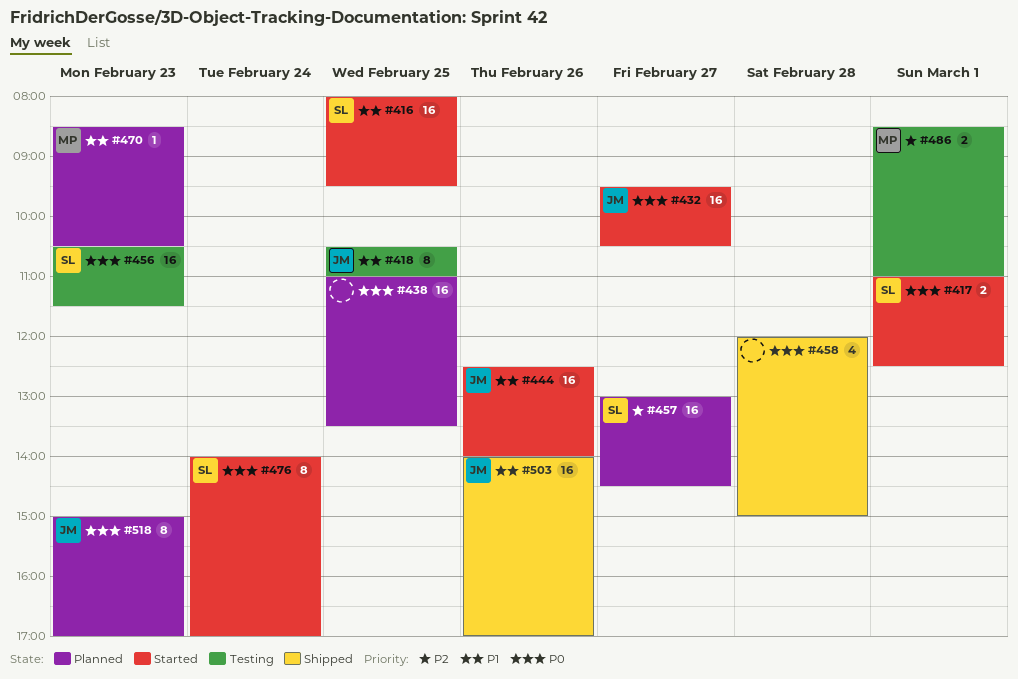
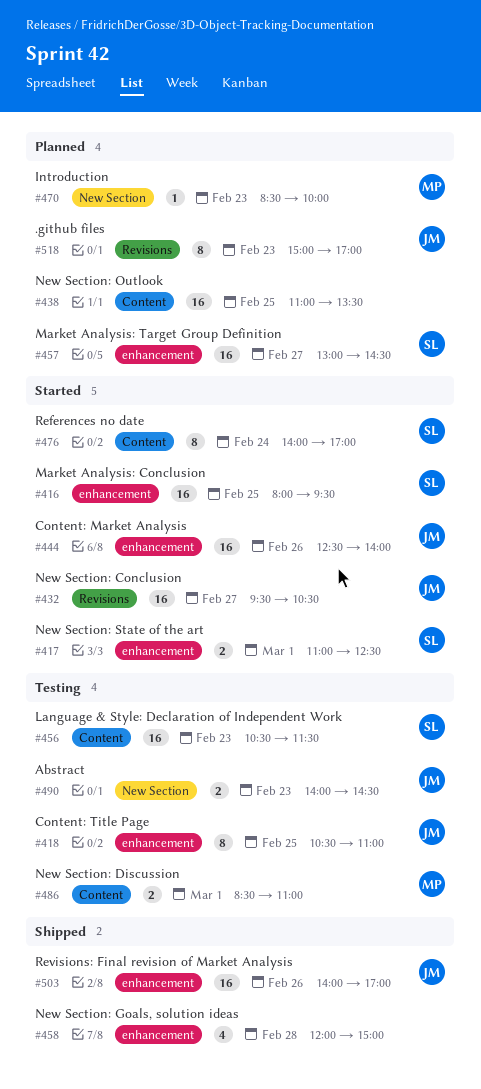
#470, ends: 10:30 -> 10:00
#490: none -> present

